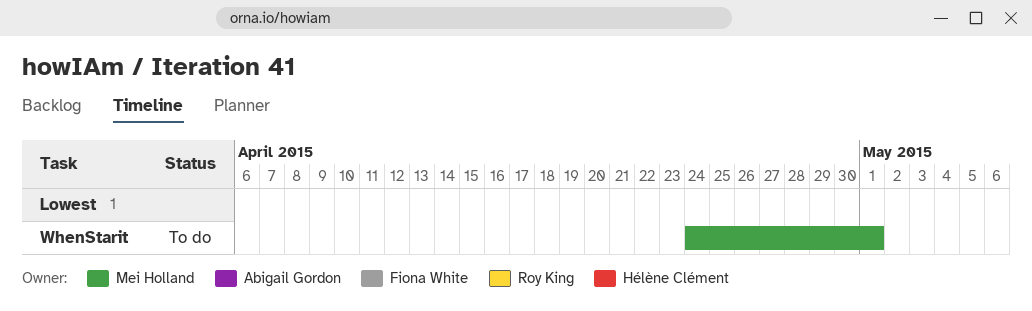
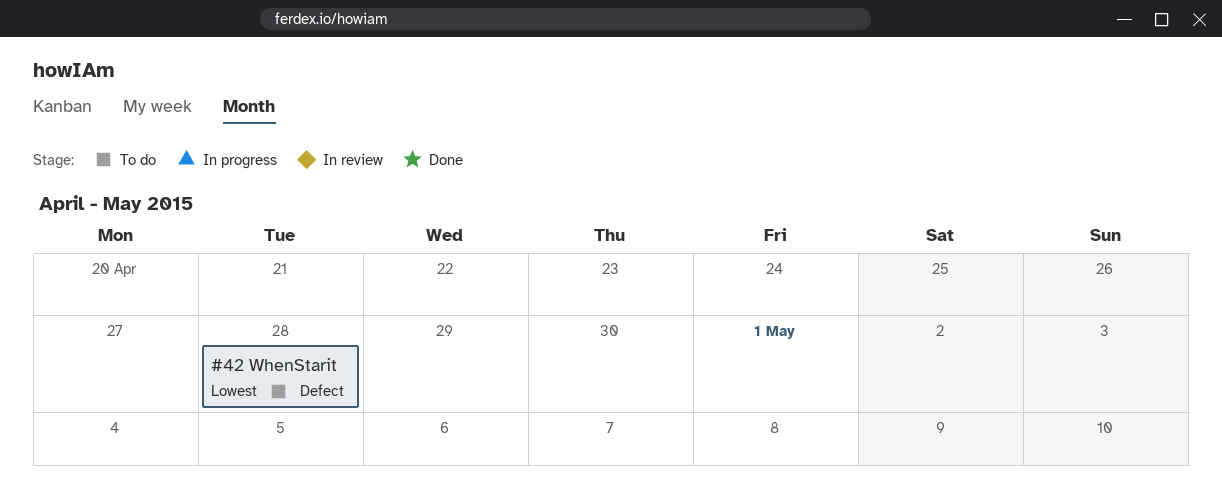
WhenStarit, due: May 1 -> Apr 28

